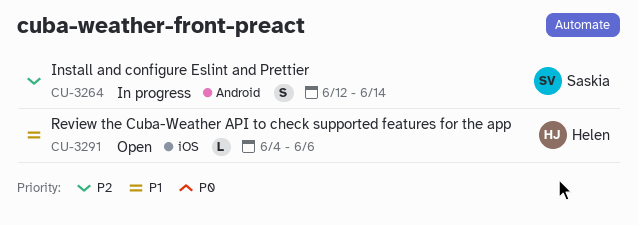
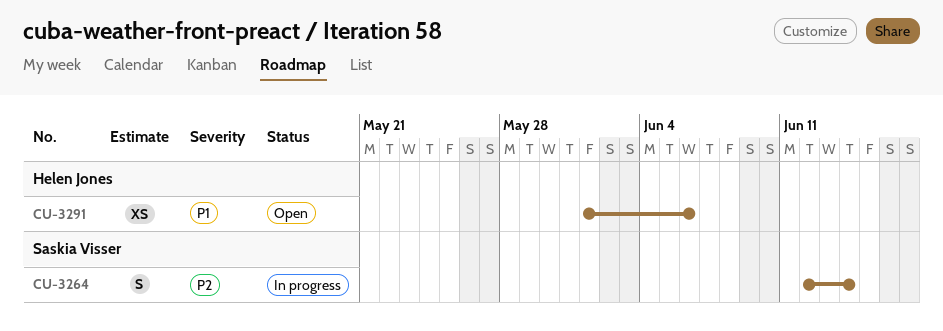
CU-3291, estimate: L -> XS
CU-3291, start: Jun 4 -> Jun 1

